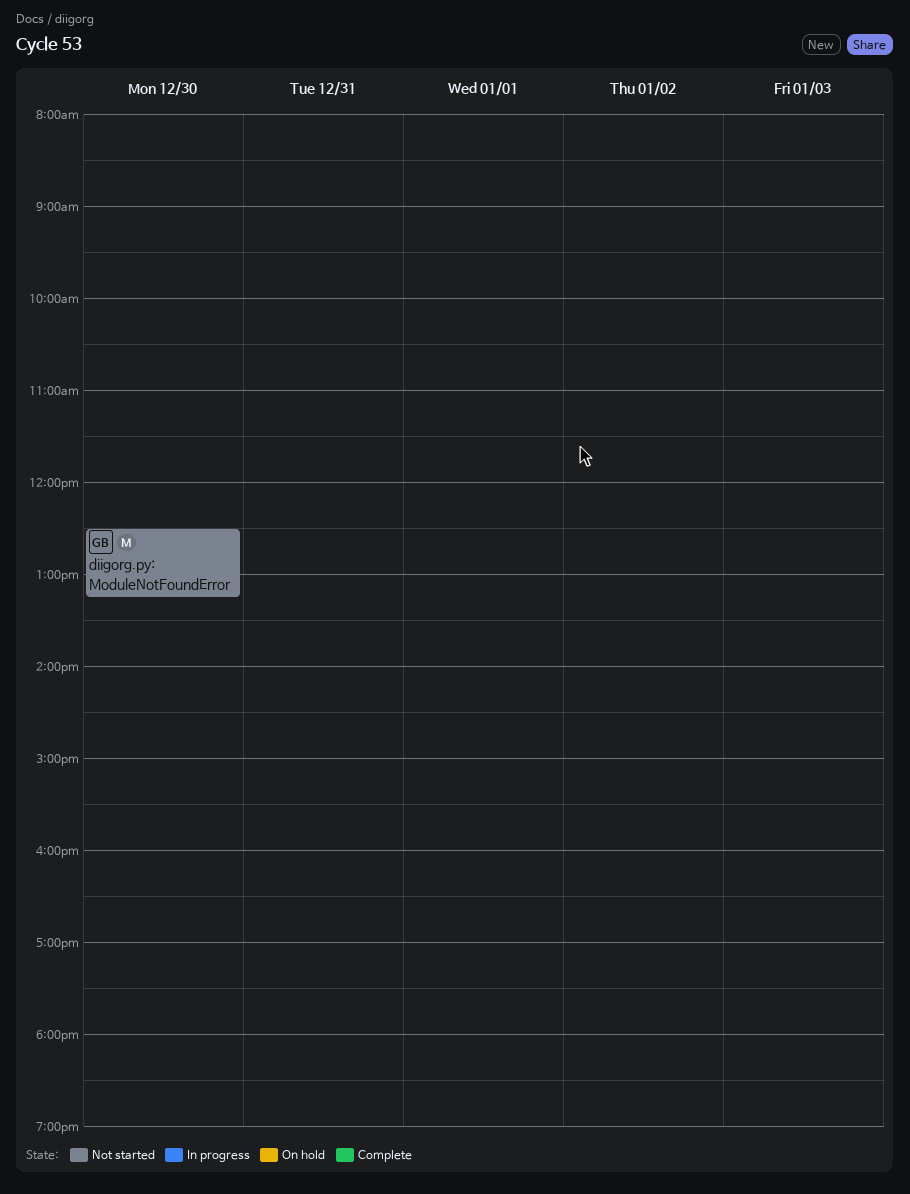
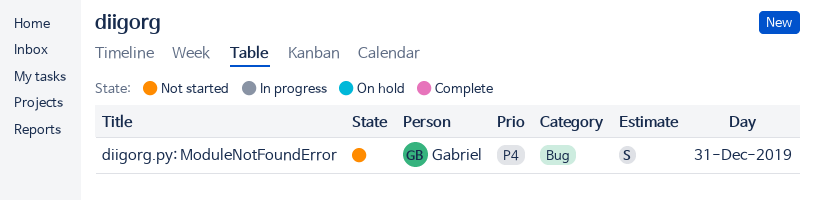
diigorg.py: ModuleNotFoundError, estimate: M -> S
diigorg.py: ModuleNotFoundError, day: Dec 30 -> Dec 31

